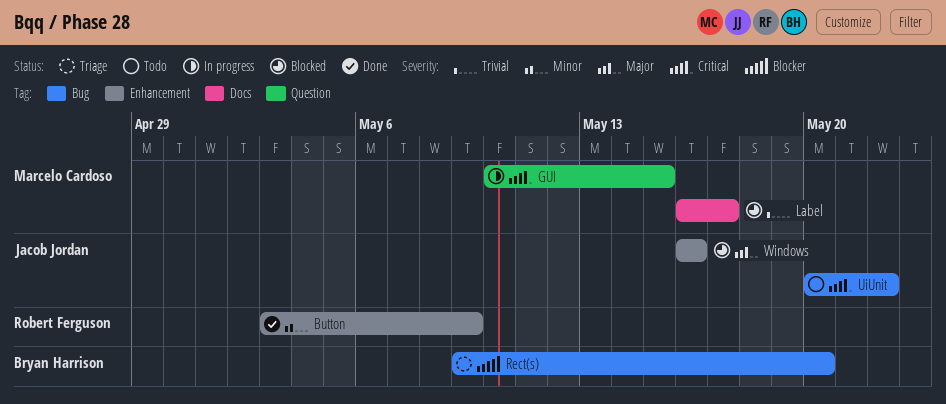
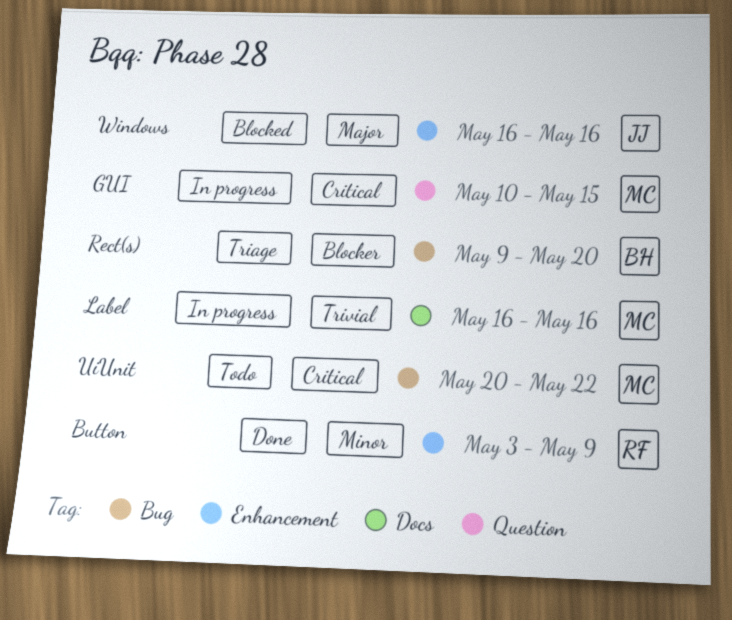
Label, status: Blocked -> In progress
Label, due: May 17 -> May 16
UiUnit, owner: Jacob Jordan -> Marcelo Cardoso

